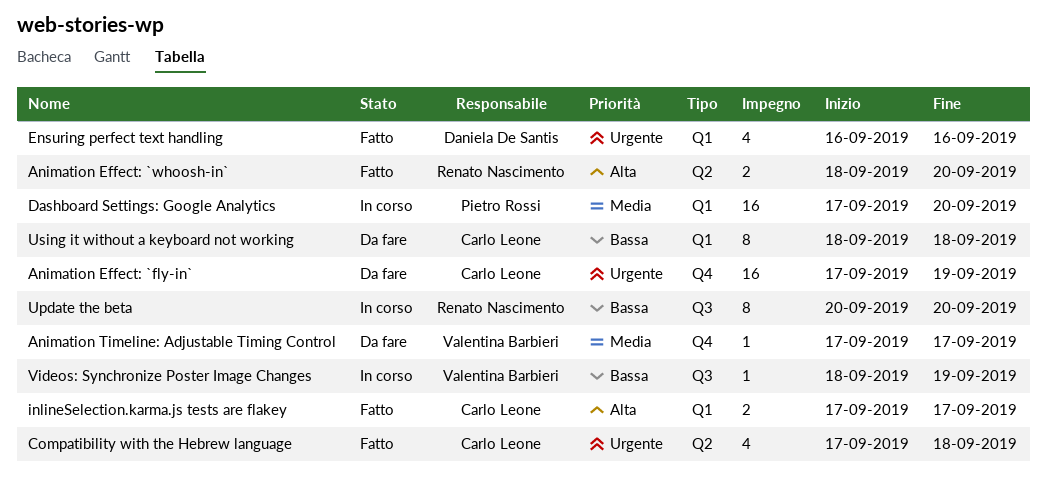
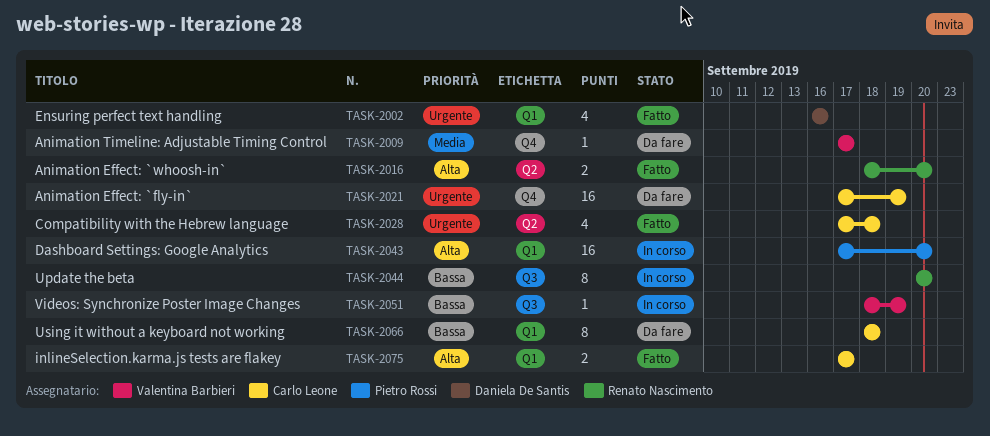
Dashboard Settings: Google Analytics, priority: Media -> Alta

